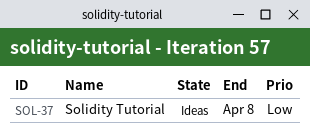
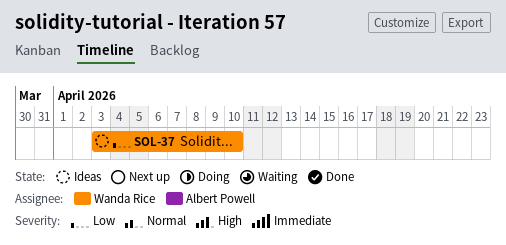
SOL-37, due: Apr 8 -> Apr 10

